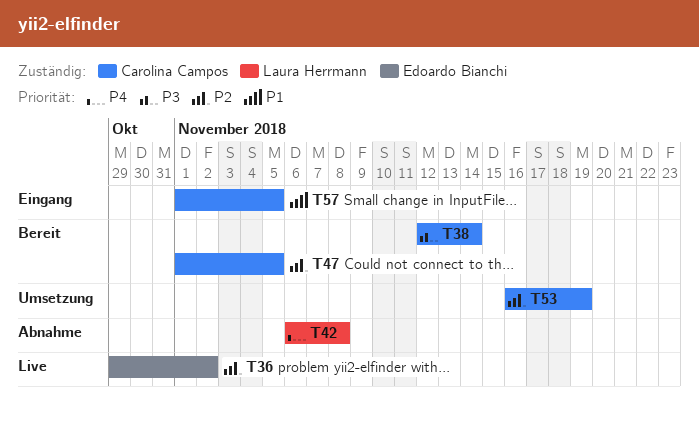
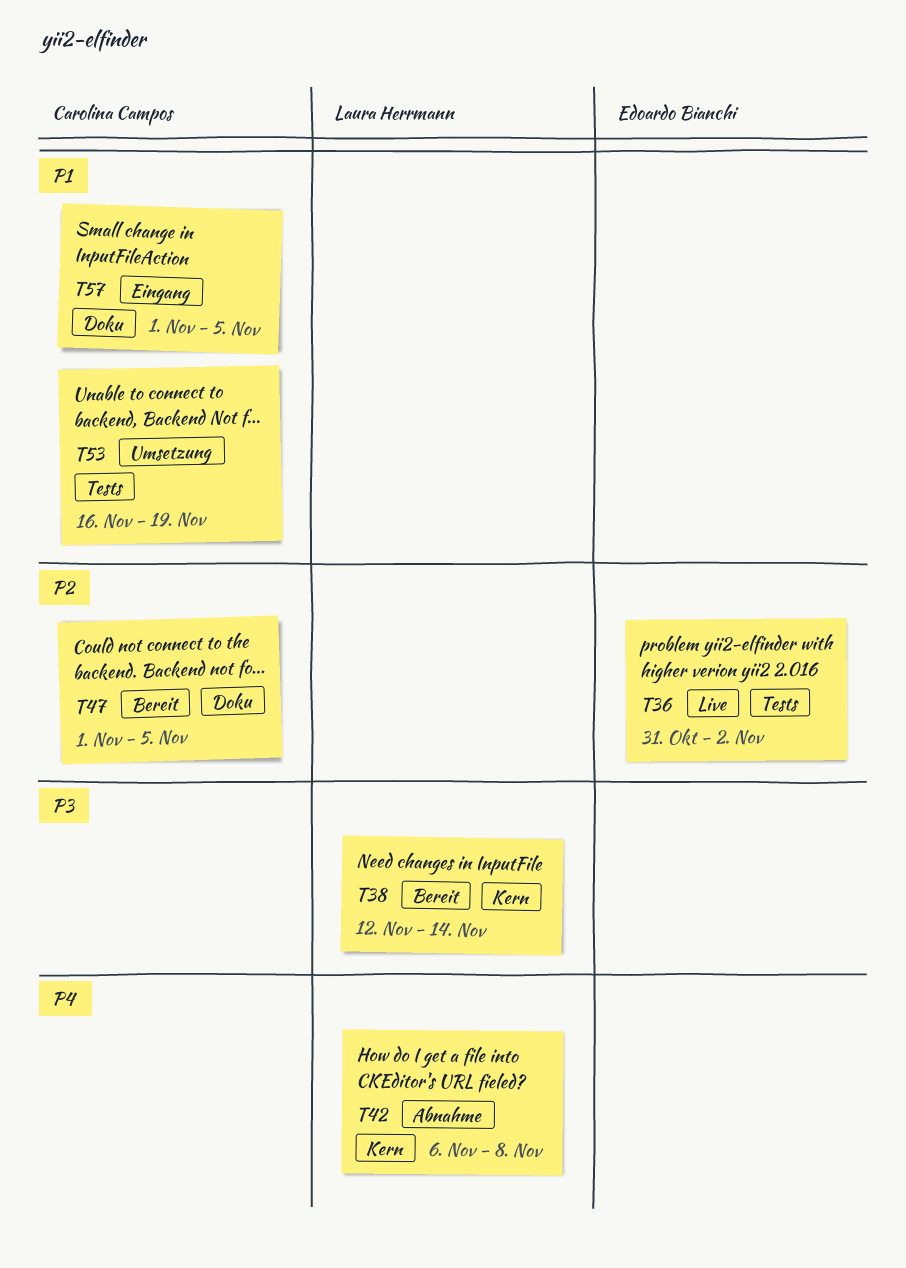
T36, start: Oct 29 -> Oct 31
T38, owner: Carolina Campos -> Laura Herrmann
T53, priority: P2 -> P1

